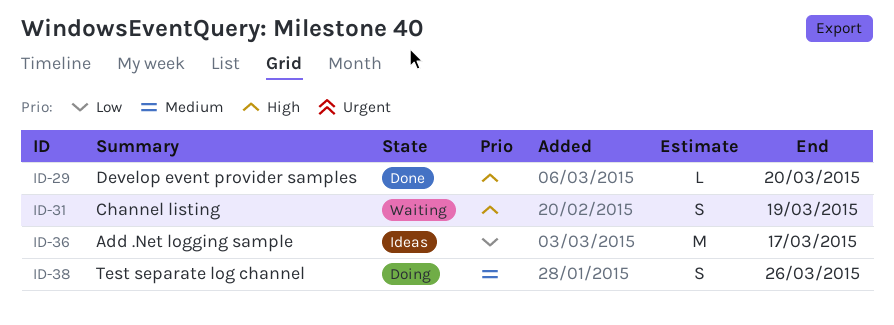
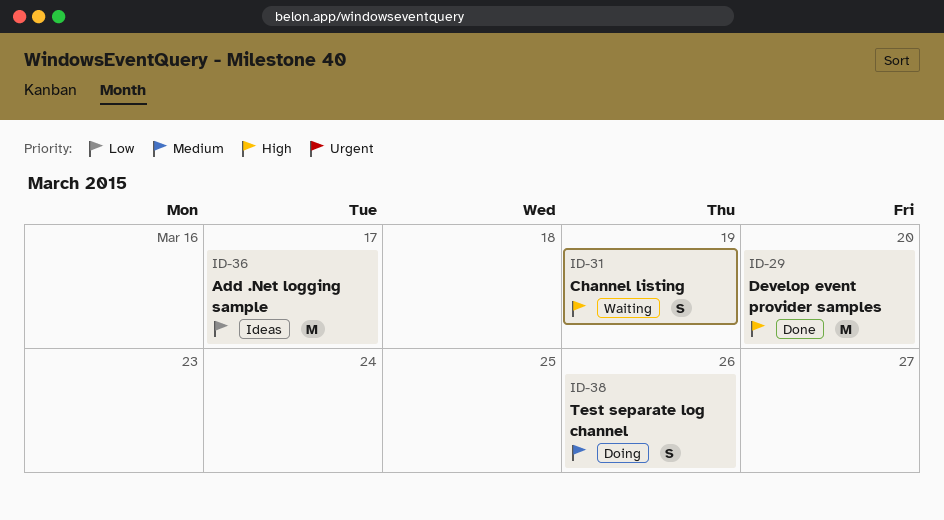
ID-29, estimate: L -> M

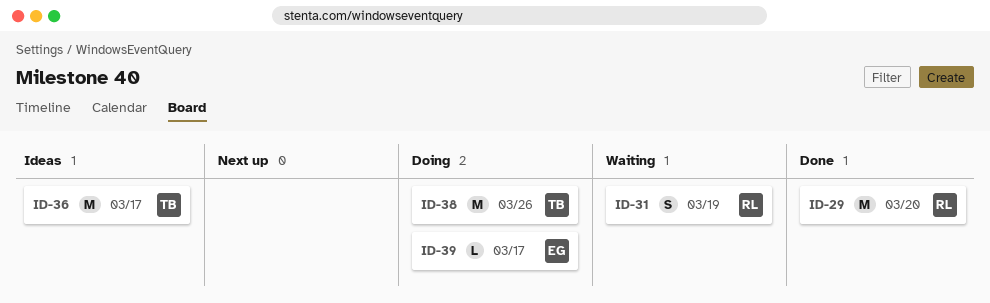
ID-38, estimate: S -> M
ID-39: none -> present

